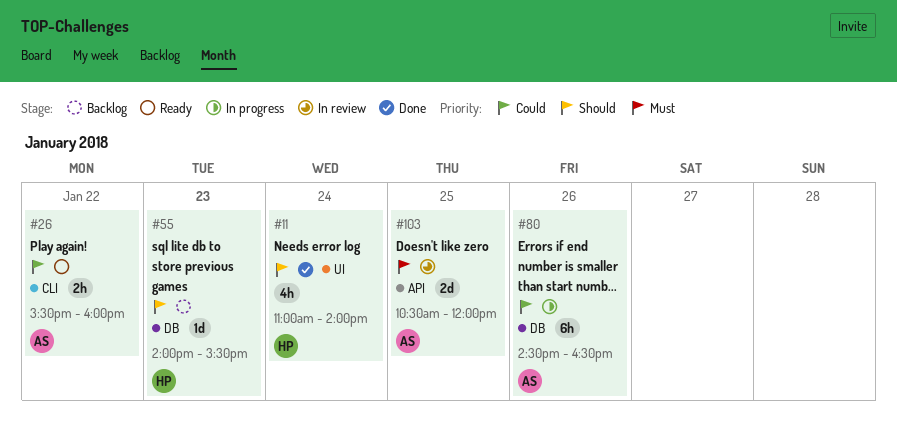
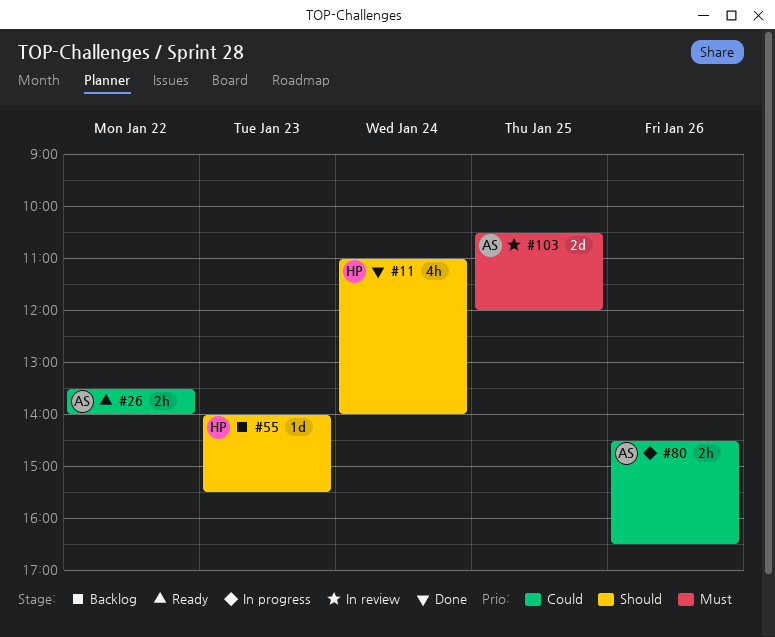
#26, begins: 15:30 -> 13:30
#26, ends: 16:00 -> 14:00
#80, estimate: 6h -> 2h

